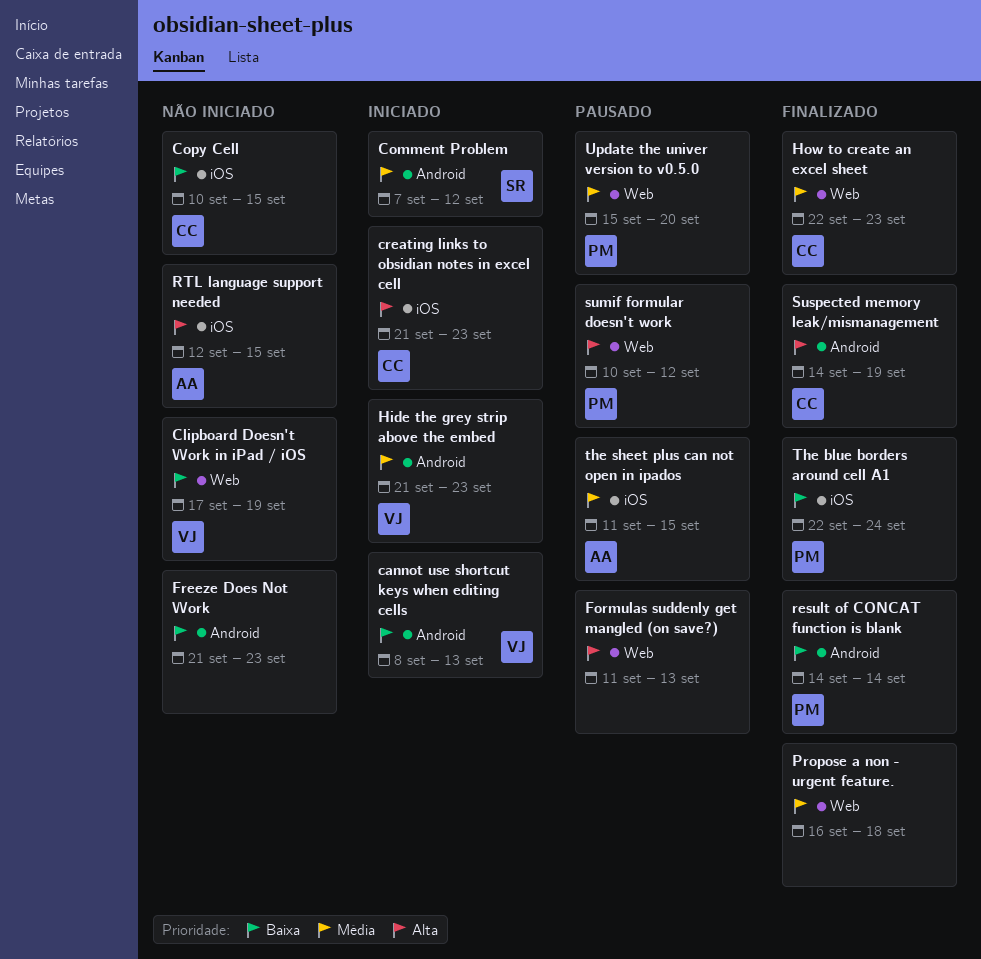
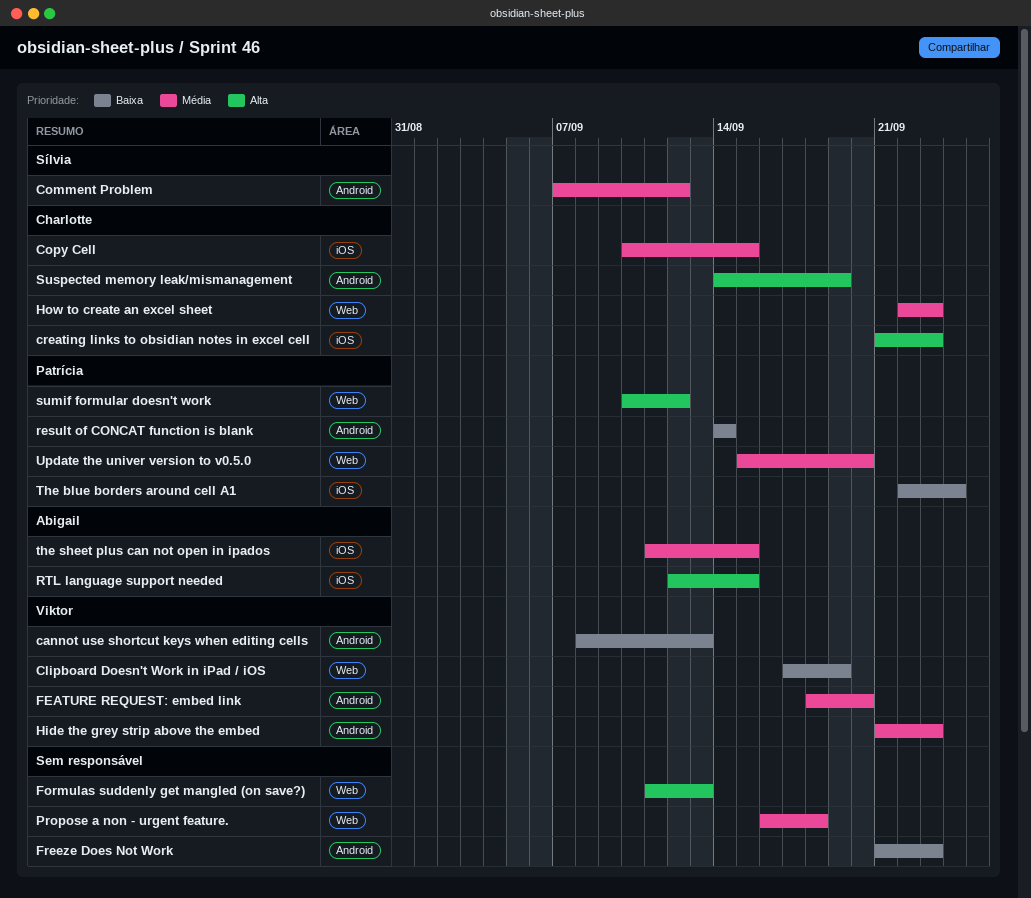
Copy Cell, priority: Baixa -> Média
FEATURE REQUEST: embed link: none -> present

